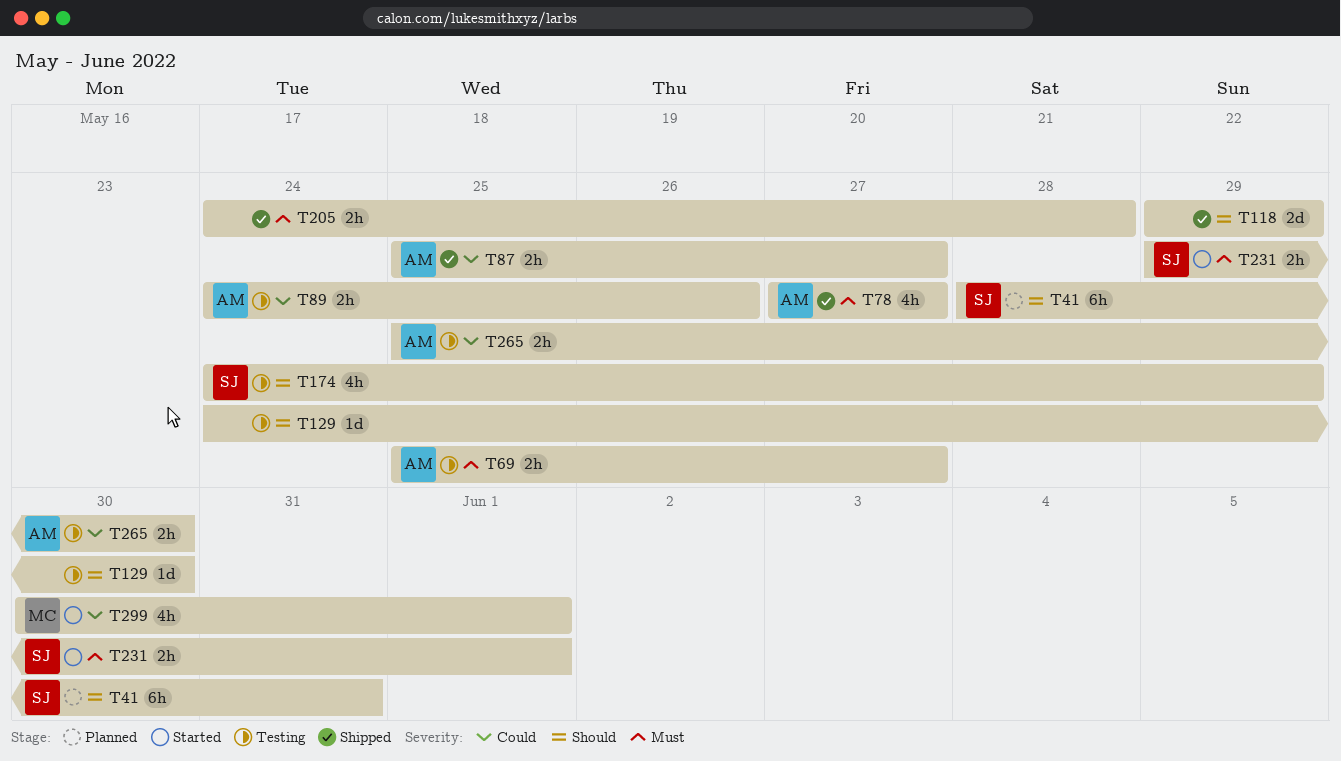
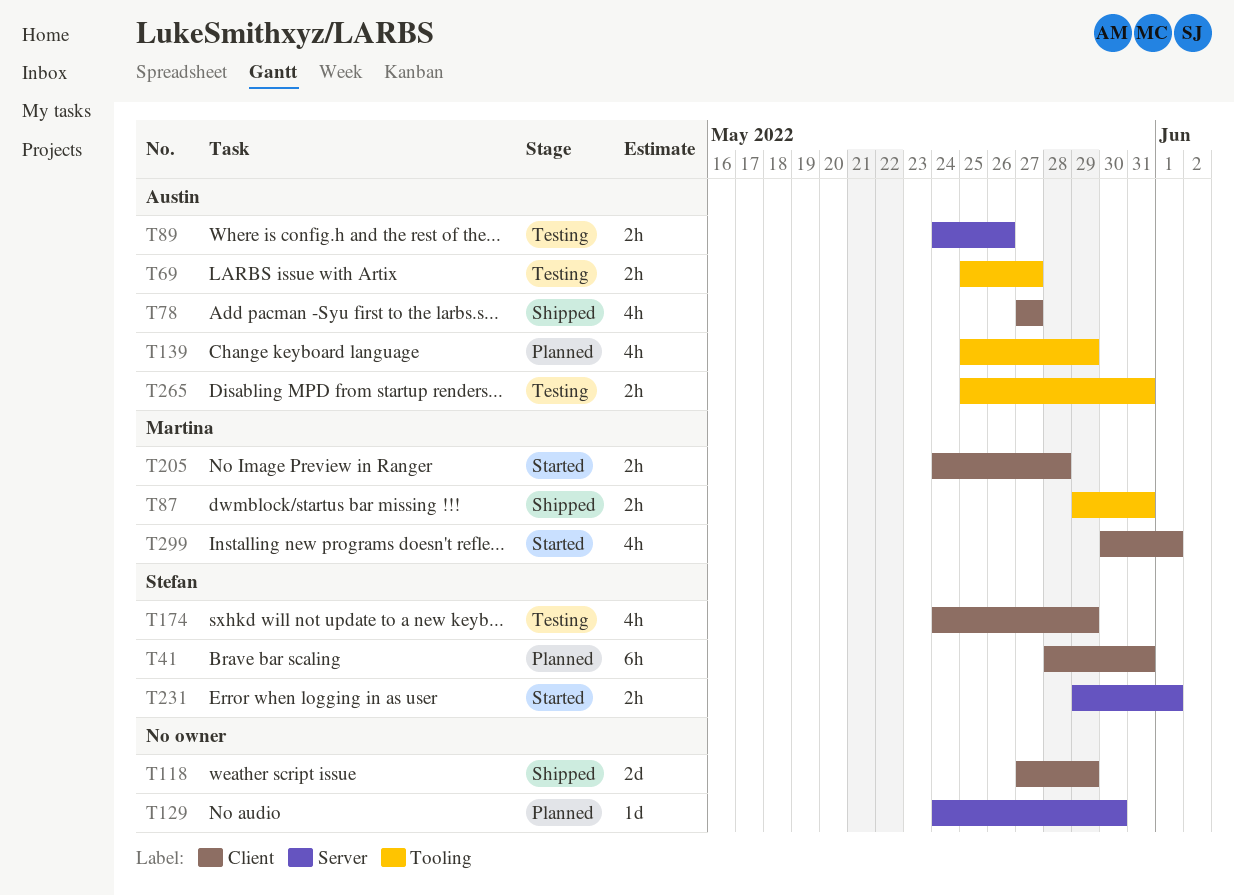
T87, owner: Austin -> Martina
T87, start: May 25 -> May 29
T87, due: May 27 -> May 31
T118, start: May 29 -> May 27
T129, status: Testing -> Planned
T139: none -> present
T205, status: Shipped -> Started
T205, owner: none -> Martina
T265, due: May 30 -> May 31

